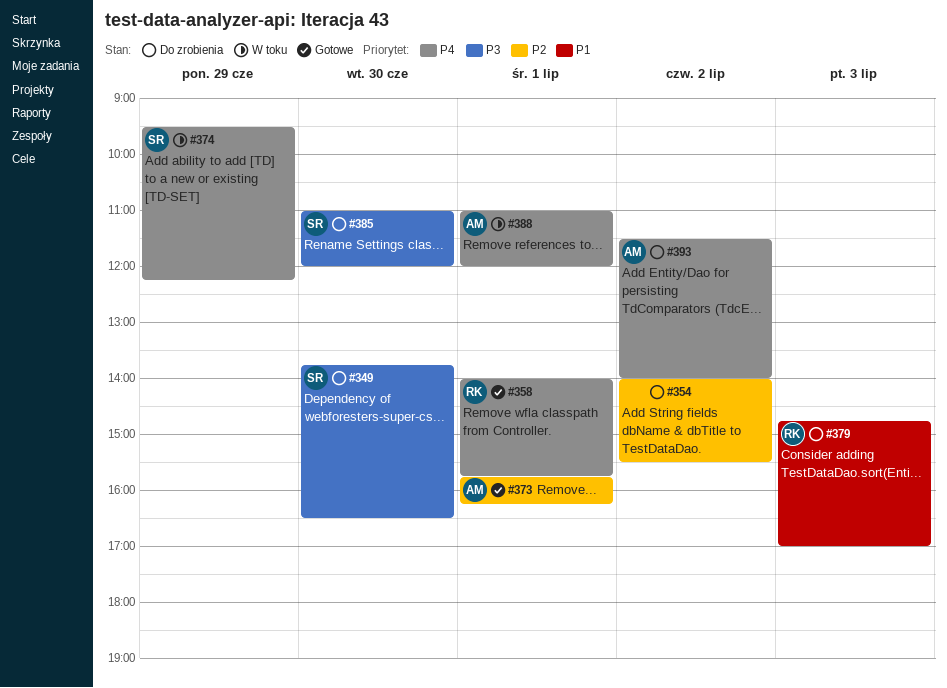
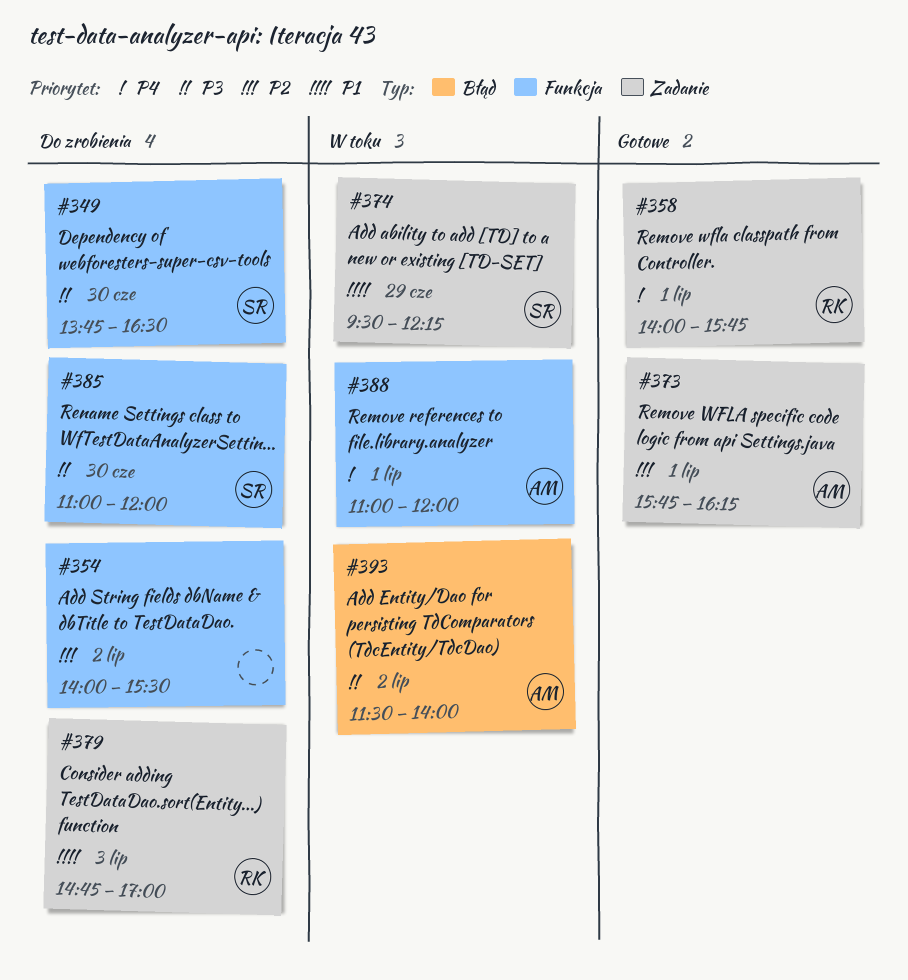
#374, priority: P4 -> P1
#393, status: Do zrobienia -> W toku
#393, priority: P4 -> P3

